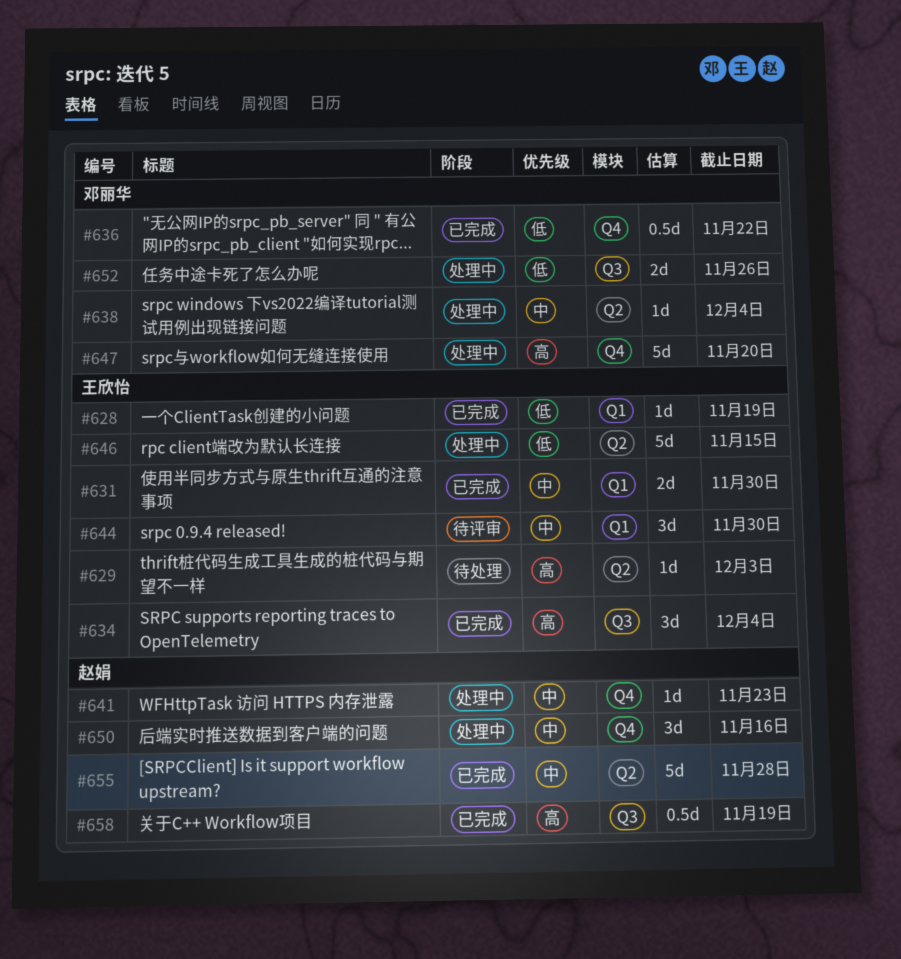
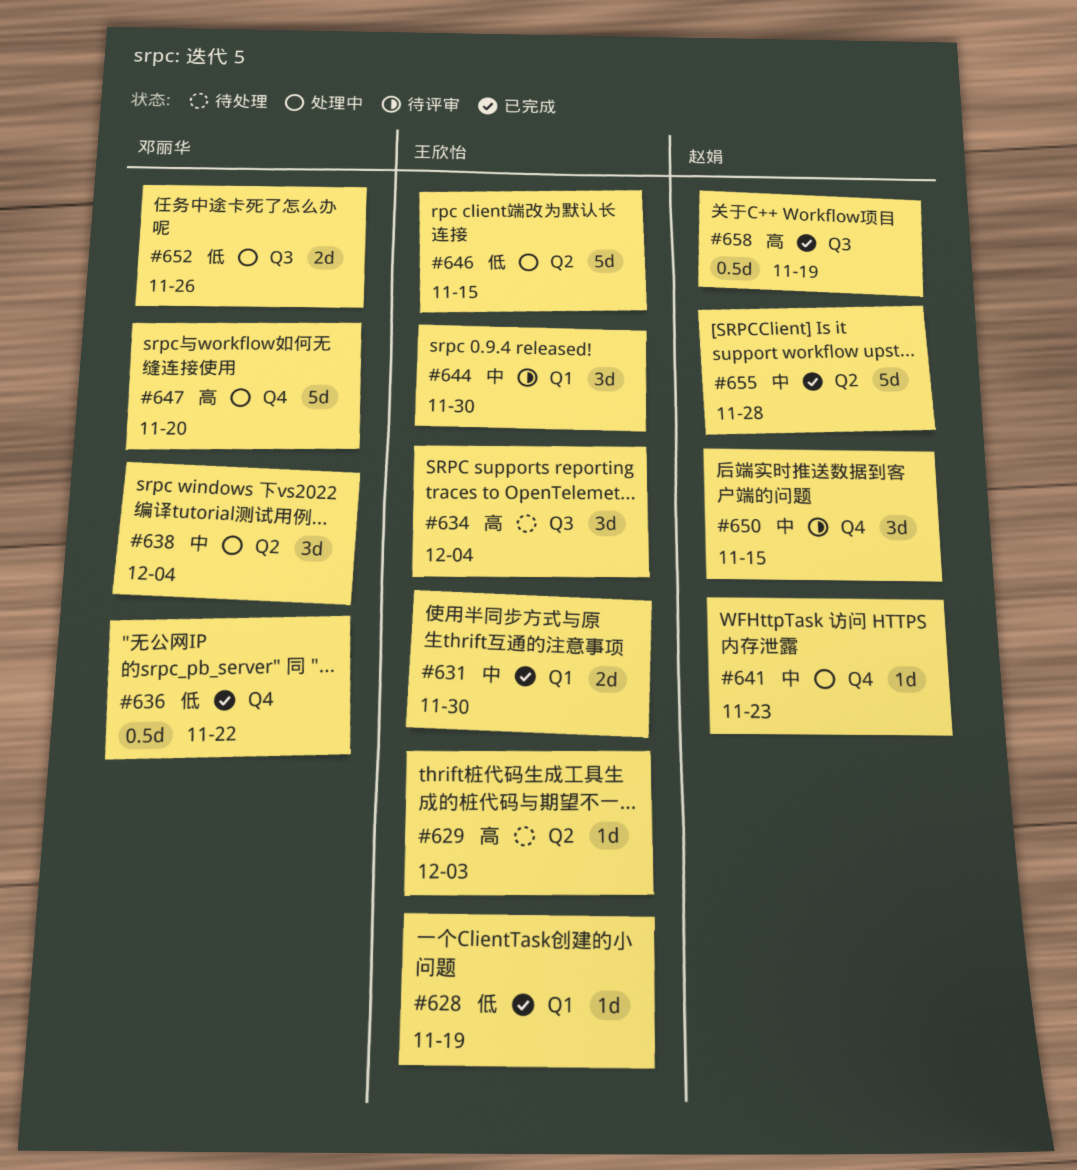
#634, status: 已完成 -> 待处理
#638, estimate: 1d -> 3d
#650, status: 处理中 -> 待评审
#650, due: Nov 16 -> Nov 15

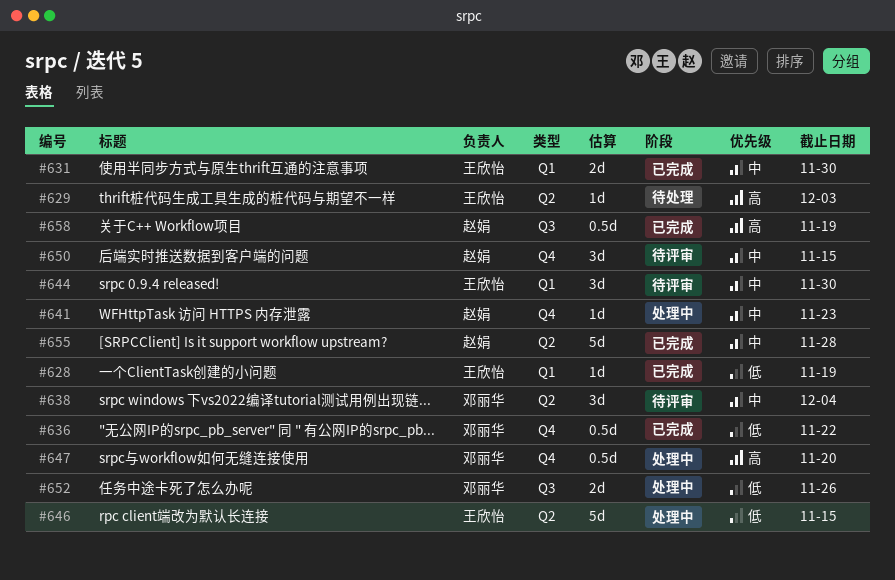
#634: present -> none
#638, status: 处理中 -> 待评审
#647, estimate: 5d -> 0.5d

